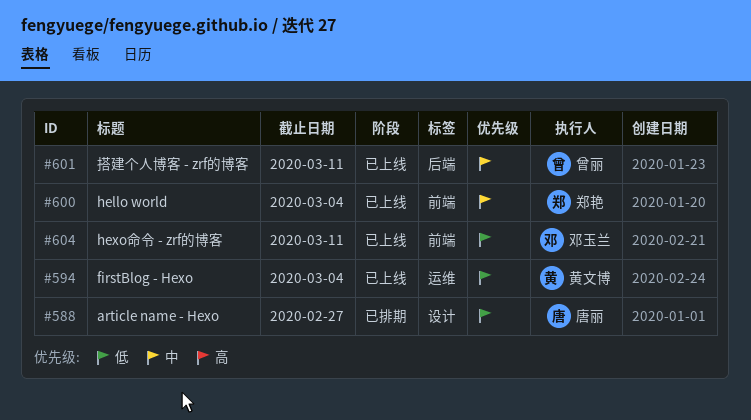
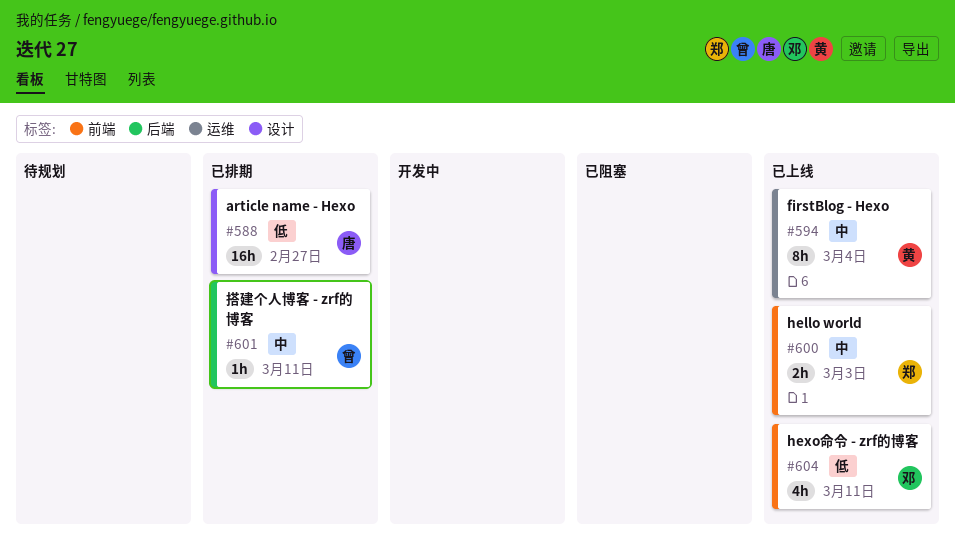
#594, priority: 低 -> 中
#600, due: Mar 4 -> Mar 3
#601, status: 已上线 -> 已排期

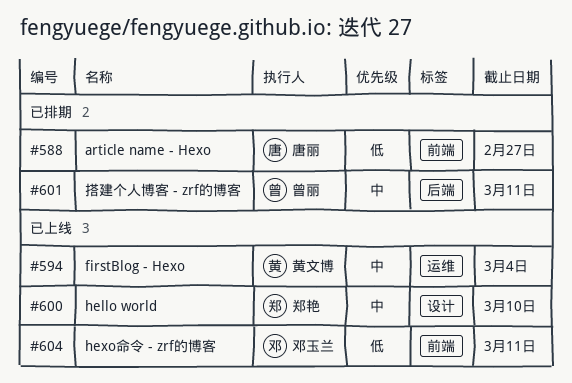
#588, label: 设计 -> 前端
#600, label: 前端 -> 设计
#600, due: Mar 3 -> Mar 10

